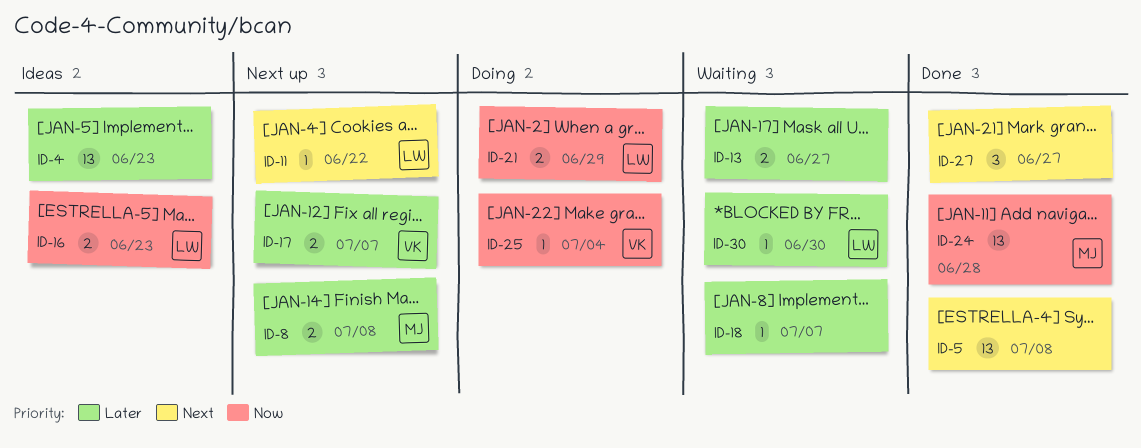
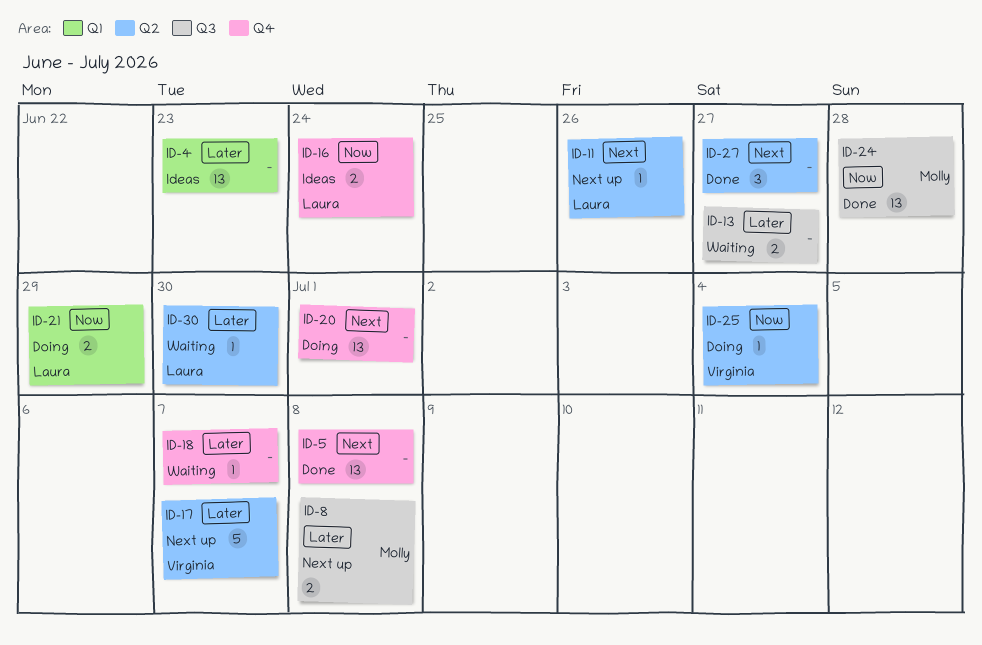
ID-11, due: Jun 22 -> Jun 26
ID-16, due: Jun 23 -> Jun 24
ID-17, estimate: 2 -> 5
ID-20: none -> present

